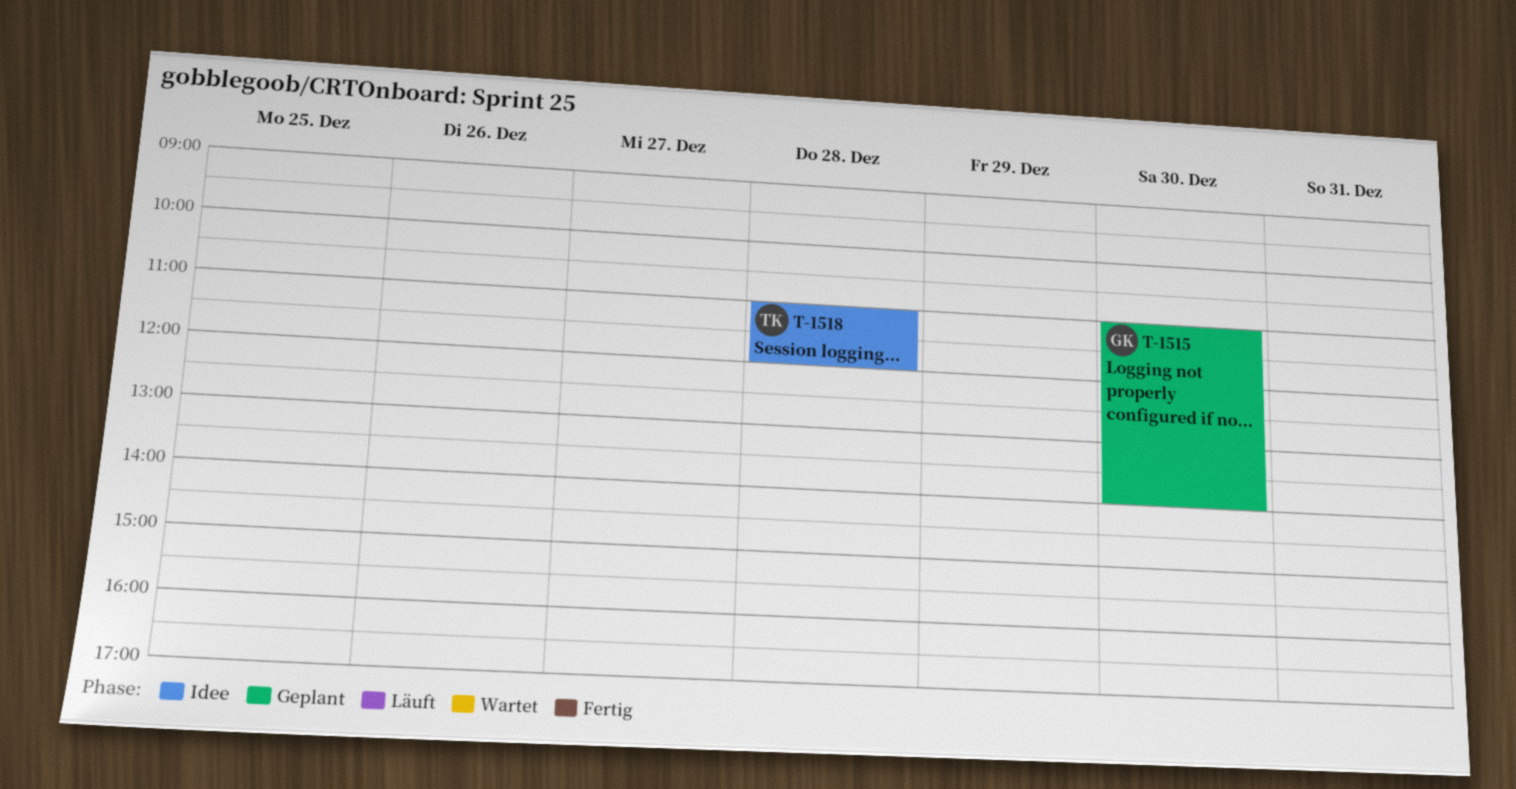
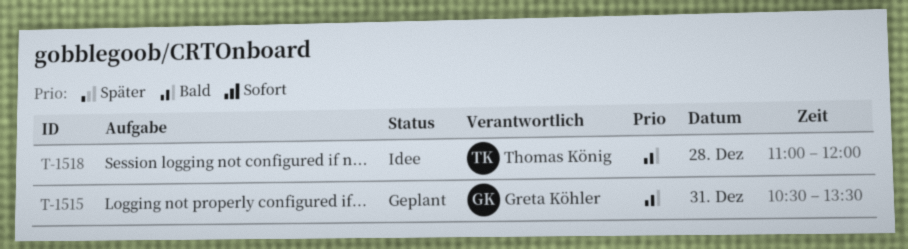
T-1515, day: Dec 30 -> Dec 31
T-1515, begins: 11:00 -> 10:30
T-1515, ends: 14:00 -> 13:30

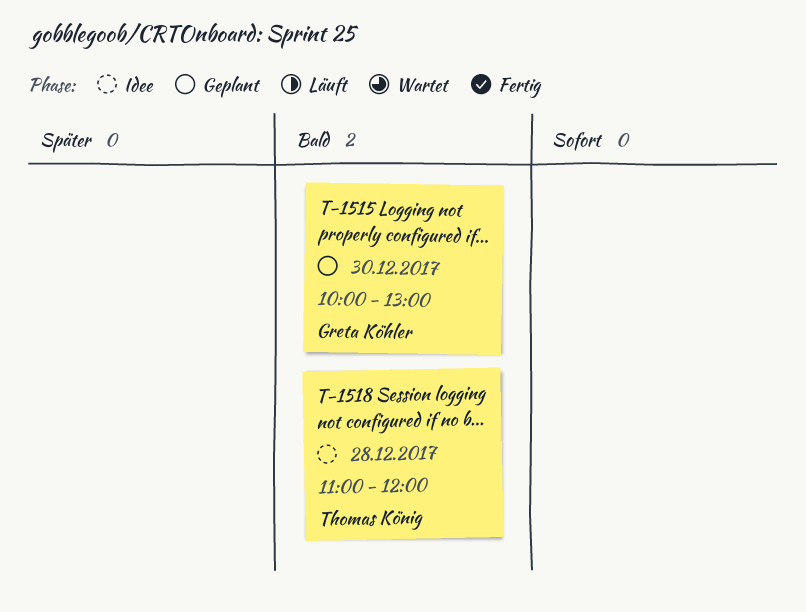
T-1515, day: Dec 31 -> Dec 30
T-1515, begins: 10:30 -> 10:00
T-1515, ends: 13:30 -> 13:00

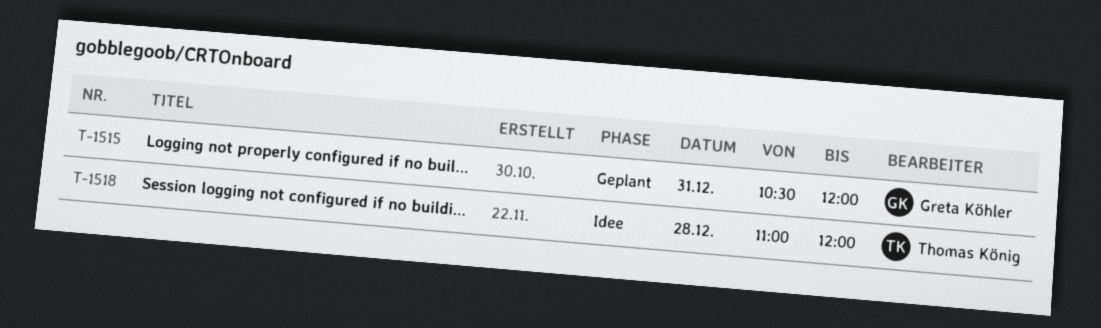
T-1515, day: Dec 30 -> Dec 31
T-1515, begins: 10:00 -> 10:30
T-1515, ends: 13:00 -> 12:00

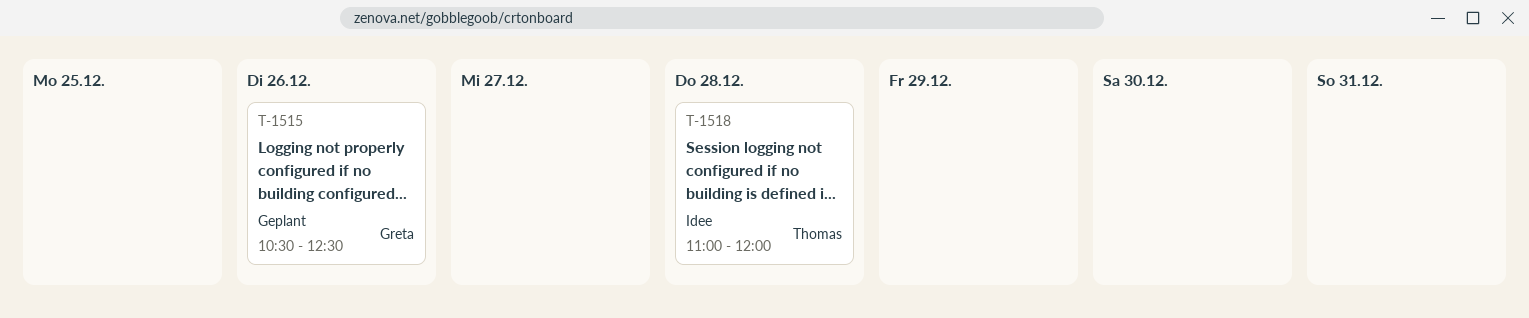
T-1515, day: Dec 31 -> Dec 26
T-1515, ends: 12:00 -> 12:30

